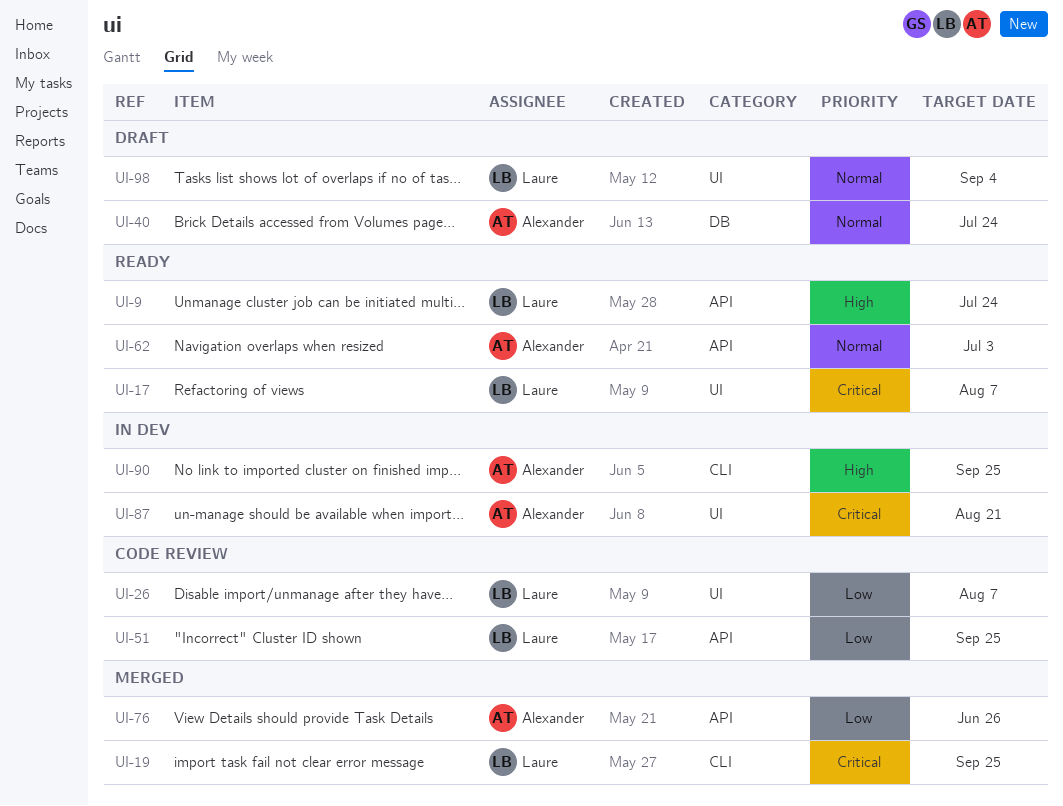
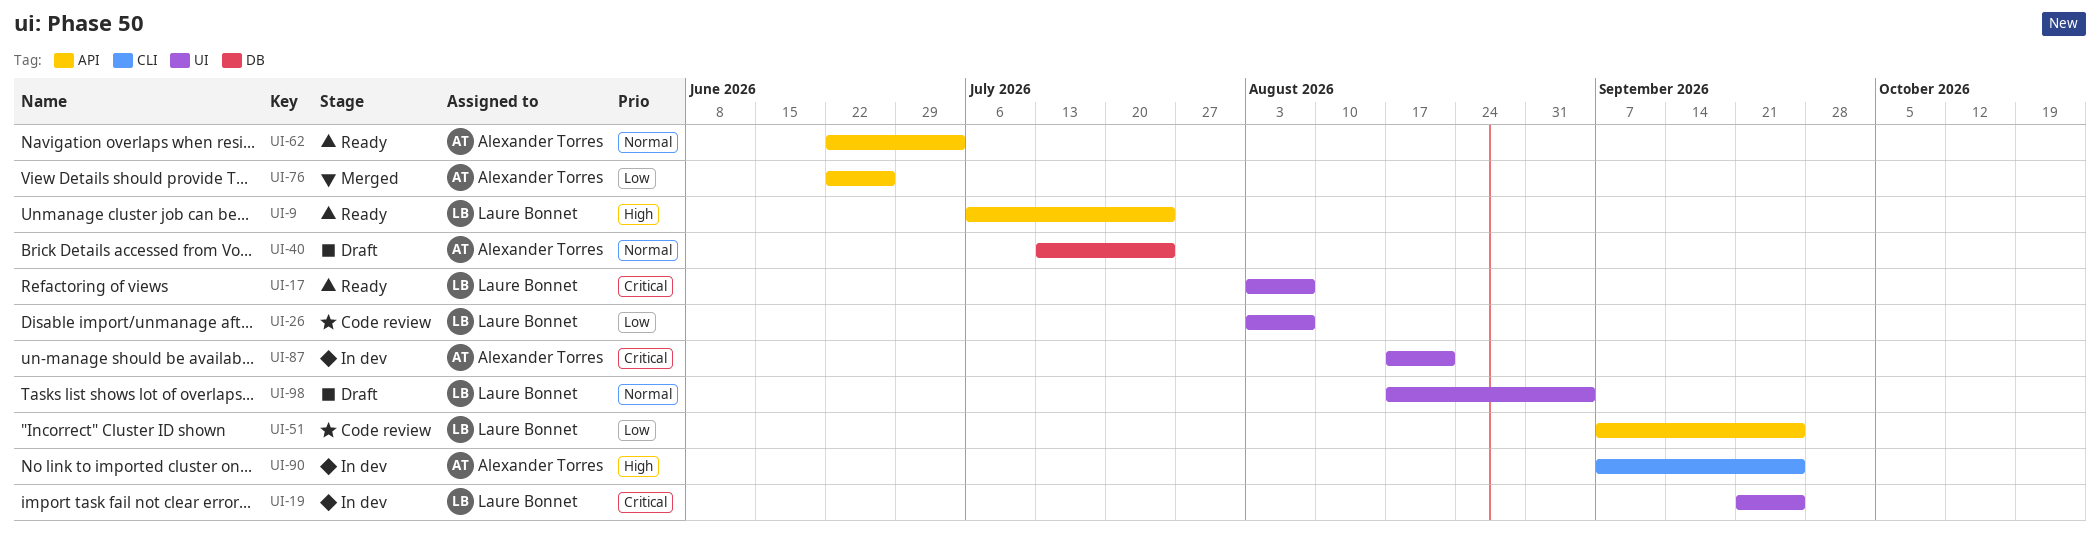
UI-19, status: Merged -> In dev
UI-19, label: CLI -> UI

